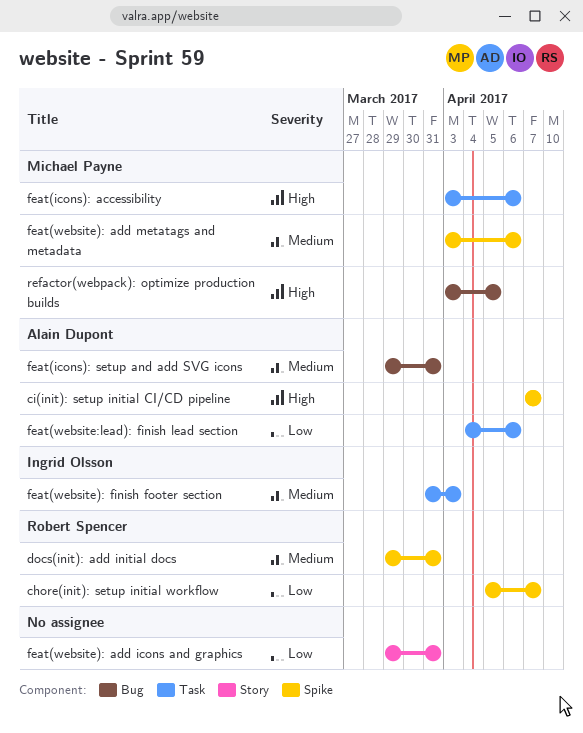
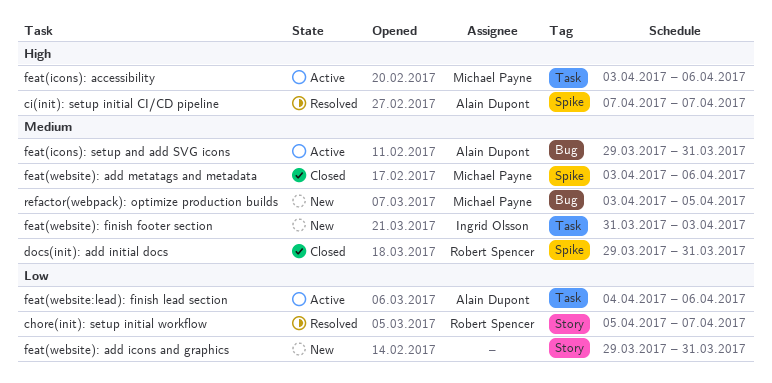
chore(init): setup initial workflow, label: Spike -> Story
refactor(webpack): optimize production builds, priority: High -> Medium

